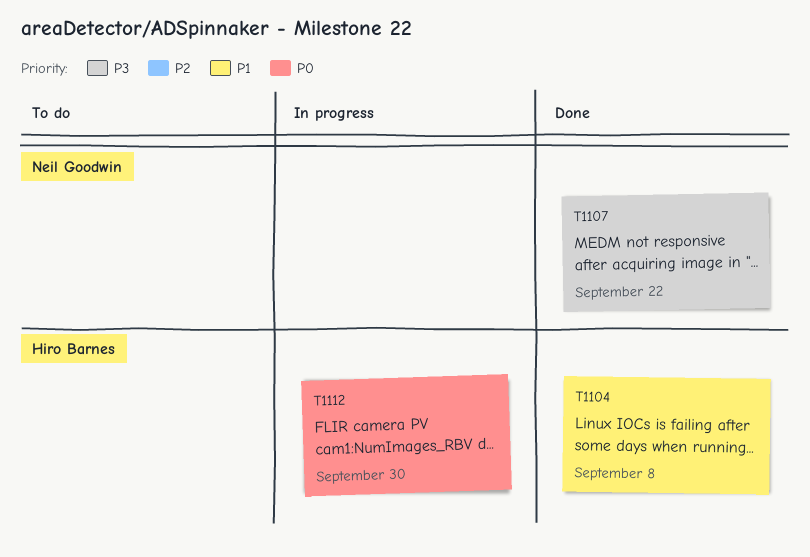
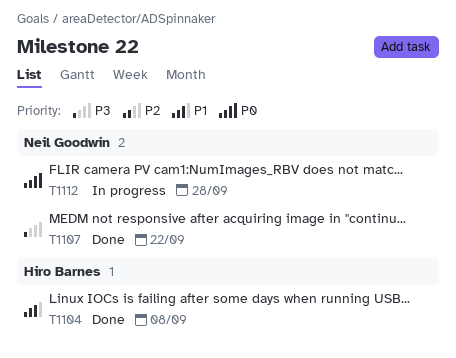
T1112, owner: Hiro Barnes -> Neil Goodwin
T1112, due: Sep 30 -> Sep 28

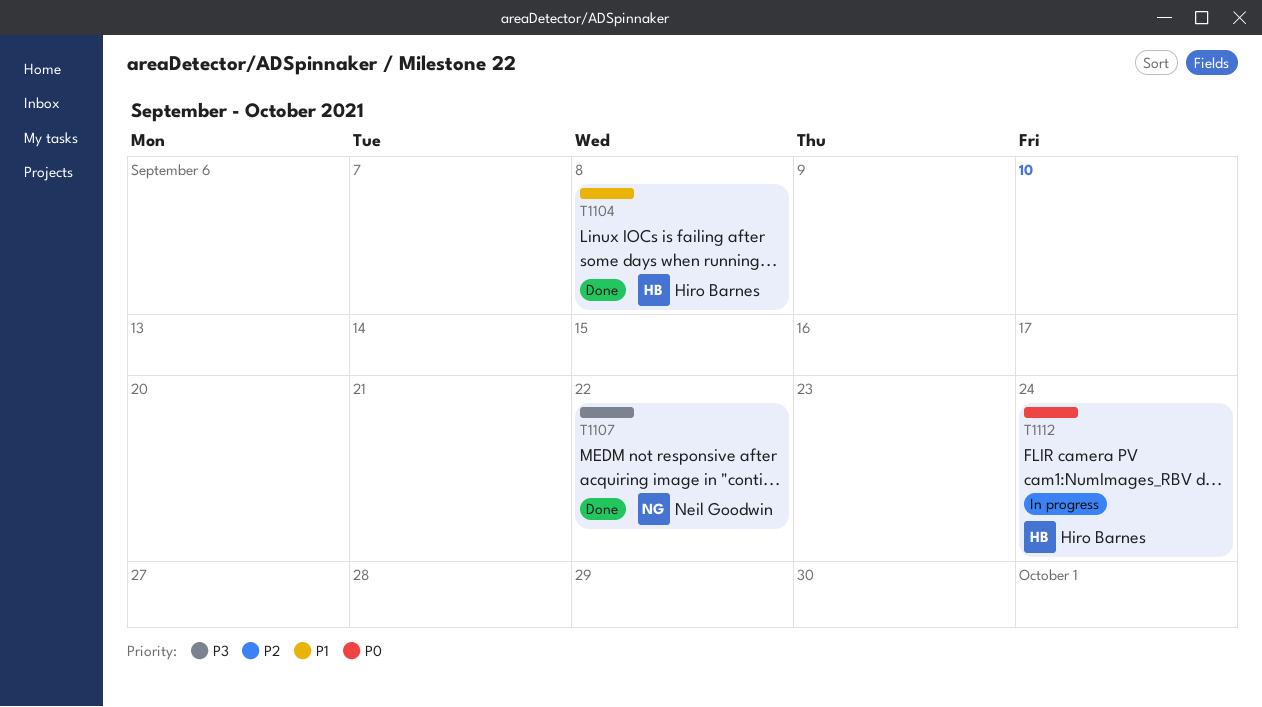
T1112, owner: Neil Goodwin -> Hiro Barnes
T1112, due: Sep 28 -> Sep 24

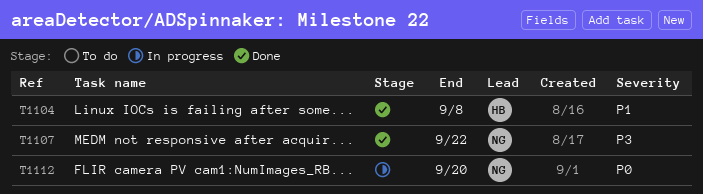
T1112, owner: Hiro Barnes -> Neil Goodwin
T1112, due: Sep 24 -> Sep 20

